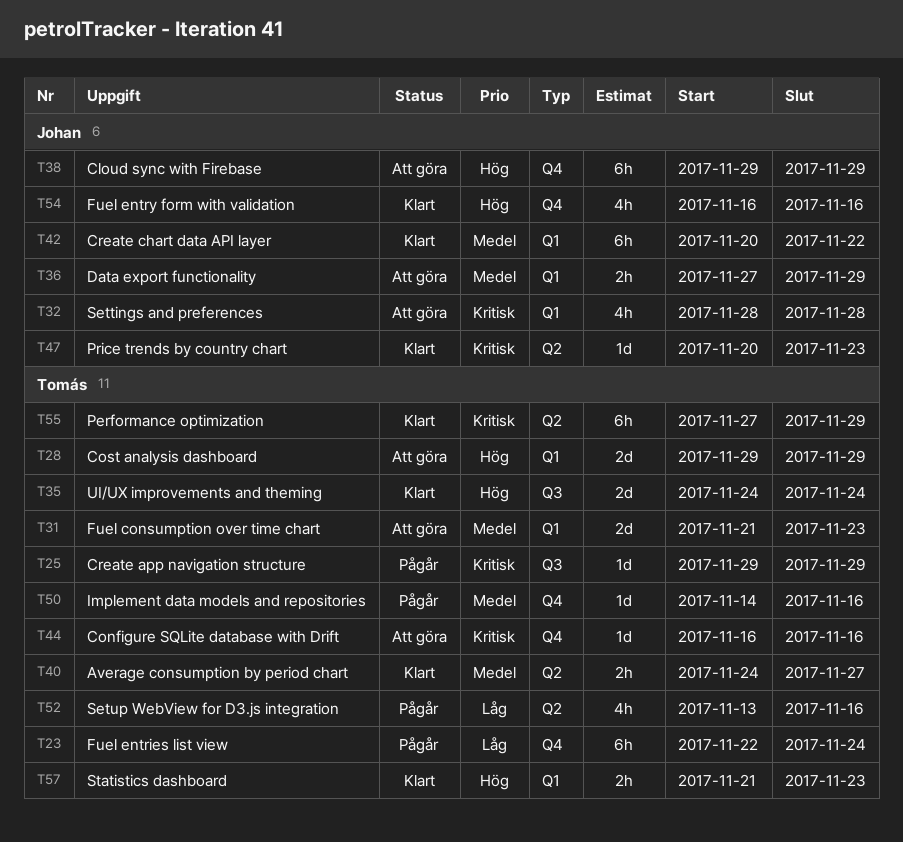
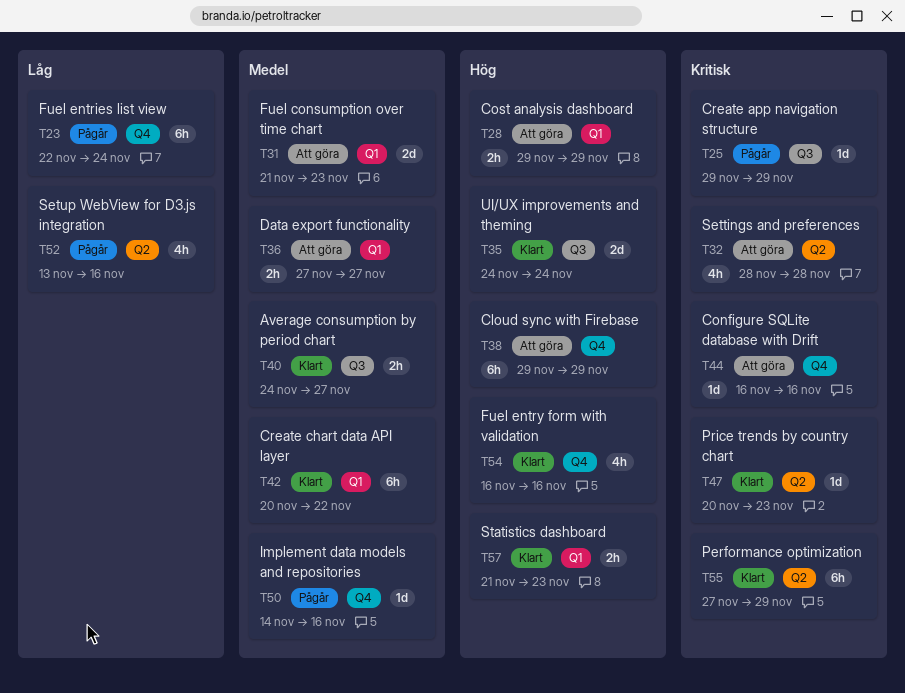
T28, estimate: 2d -> 2h
T32, label: Q1 -> Q2
T36, due: Nov 29 -> Nov 27
T40, label: Q2 -> Q3

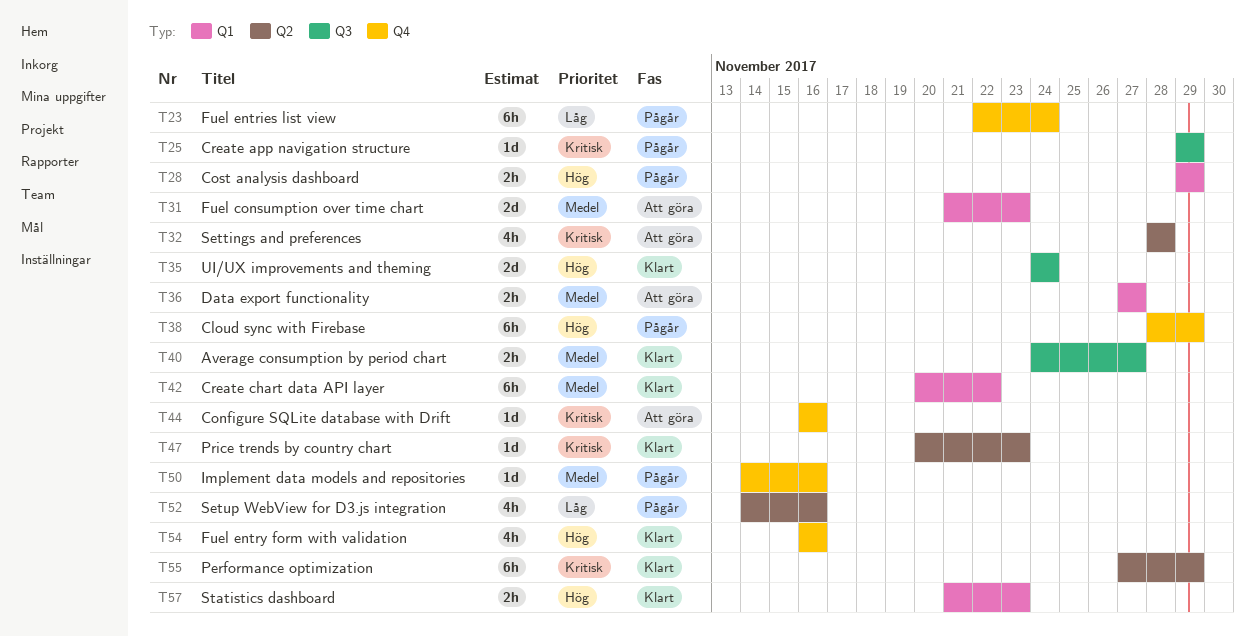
T28, status: Att göra -> Pågår
T38, status: Att göra -> Pågår
T38, start: Nov 29 -> Nov 28
T52, start: Nov 13 -> Nov 14

